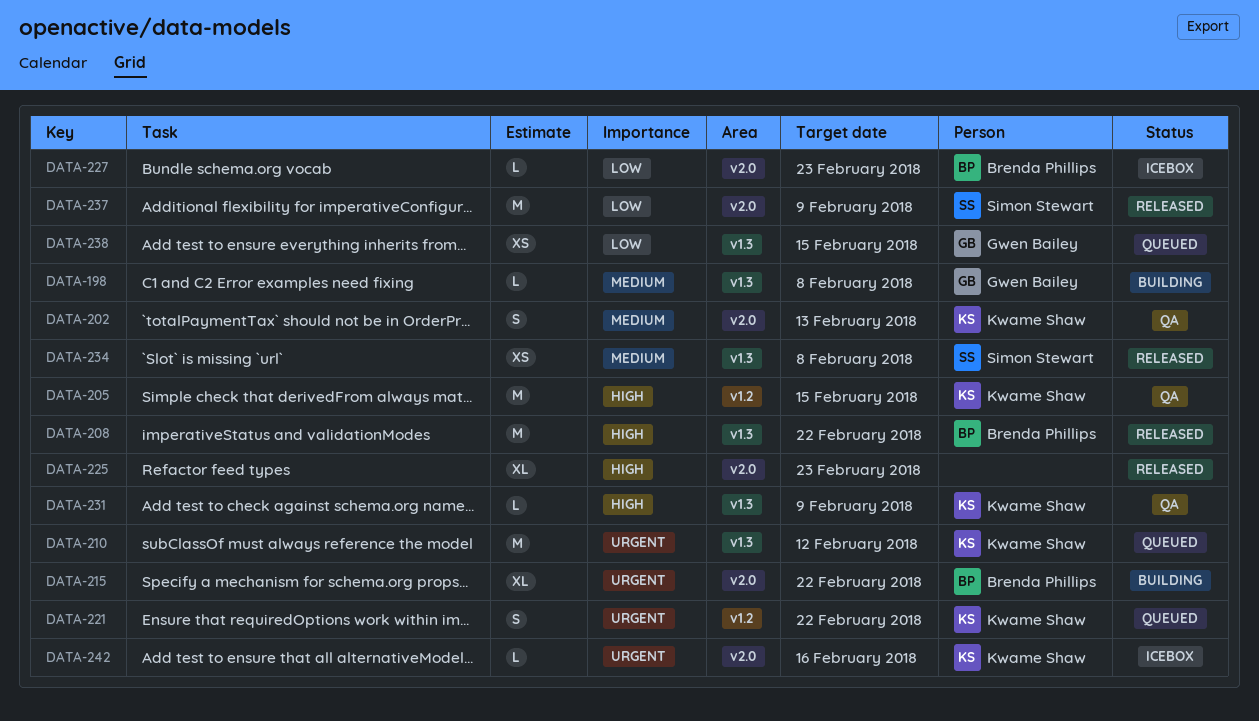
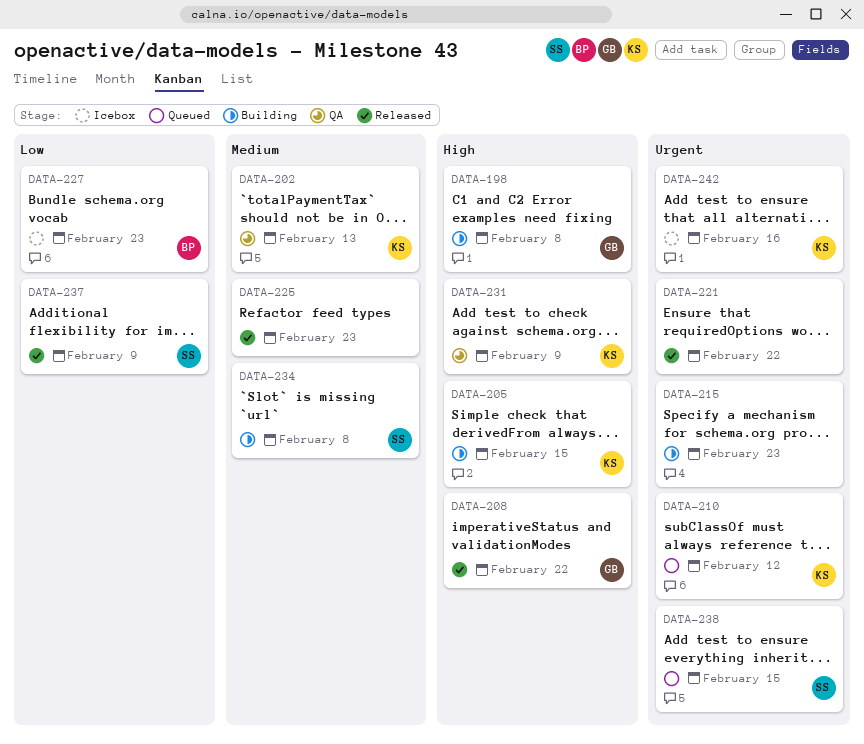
DATA-198, priority: Medium -> High
DATA-205, status: QA -> Building
DATA-208, owner: Brenda Phillips -> Gwen Bailey
DATA-215, owner: Brenda Phillips -> none
DATA-215, due: Feb 22 -> Feb 23
DATA-221, status: Queued -> Released
DATA-221, owner: Kwame Shaw -> none
DATA-225, priority: High -> Medium
DATA-234, status: Released -> Building
DATA-238, owner: Gwen Bailey -> Simon Stewart
DATA-238, priority: Low -> Urgent

